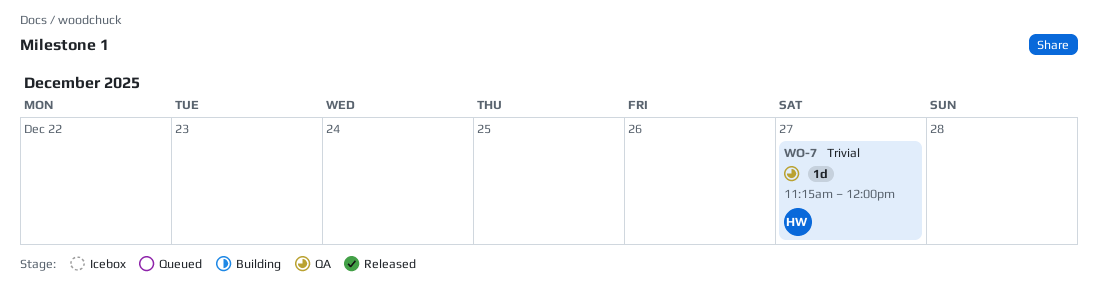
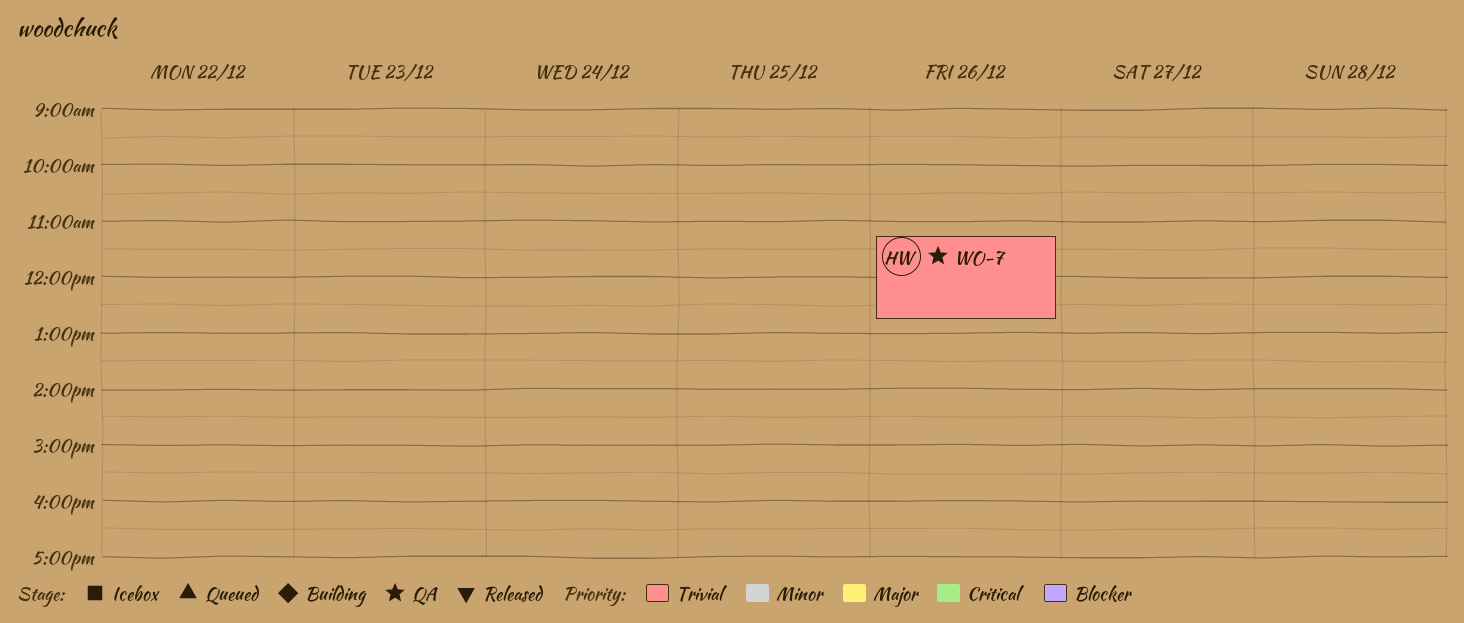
WO-7, day: Dec 27 -> Dec 26
WO-7, ends: 12:00 -> 12:45

